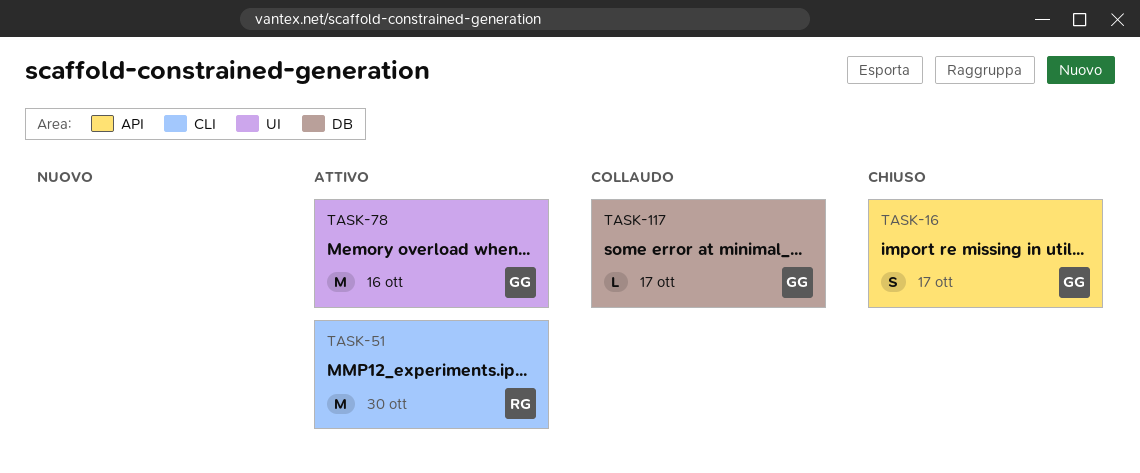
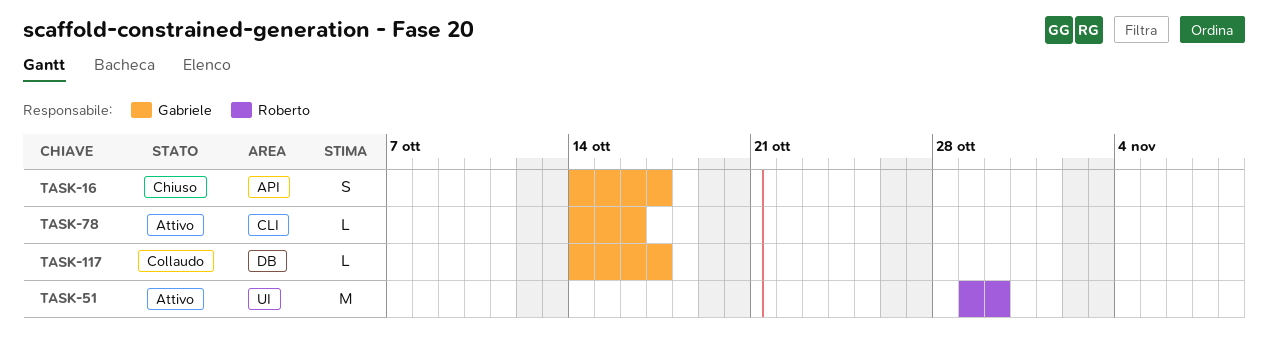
TASK-51, label: CLI -> UI
TASK-78, label: UI -> CLI
TASK-78, estimate: M -> L

